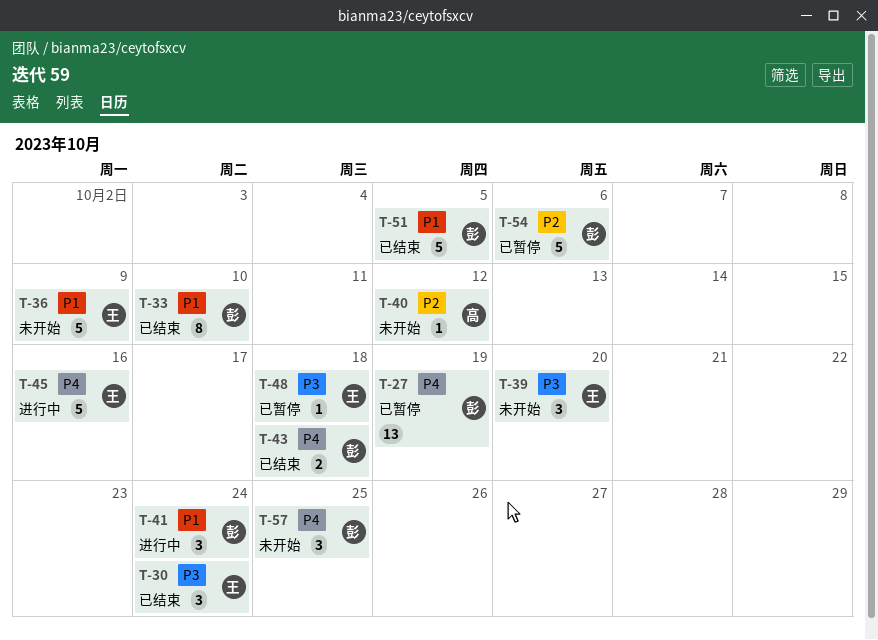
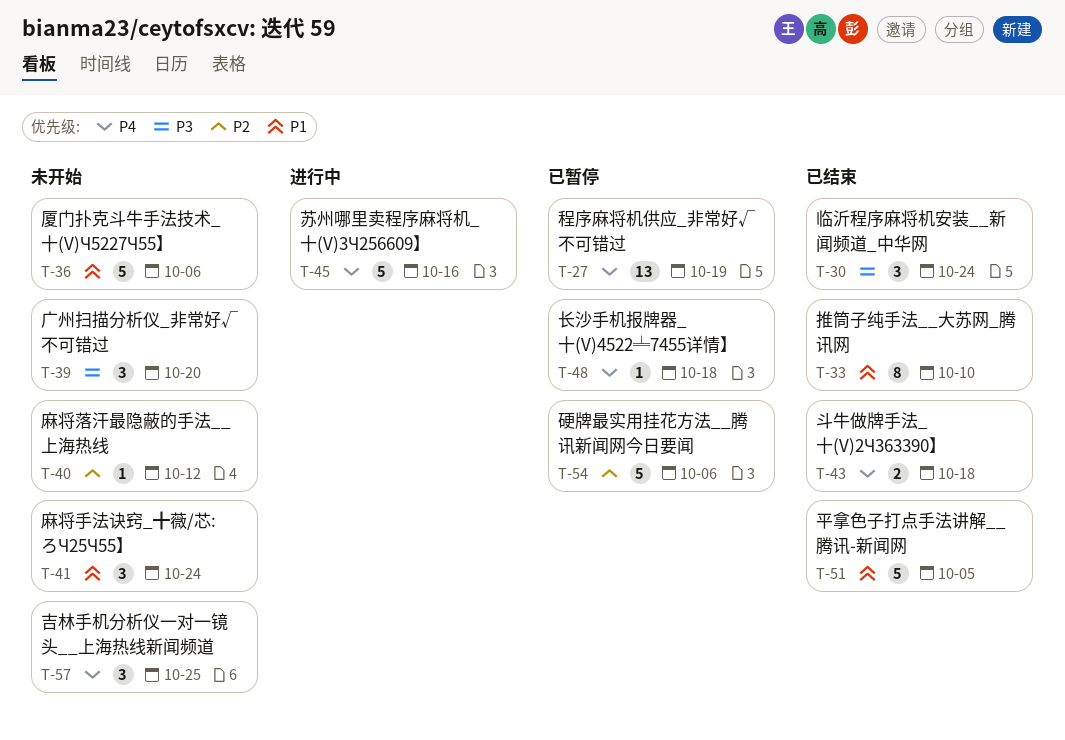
T-36, due: Oct 9 -> Oct 6
T-41, status: 进行中 -> 未开始
T-48, priority: P3 -> P4

